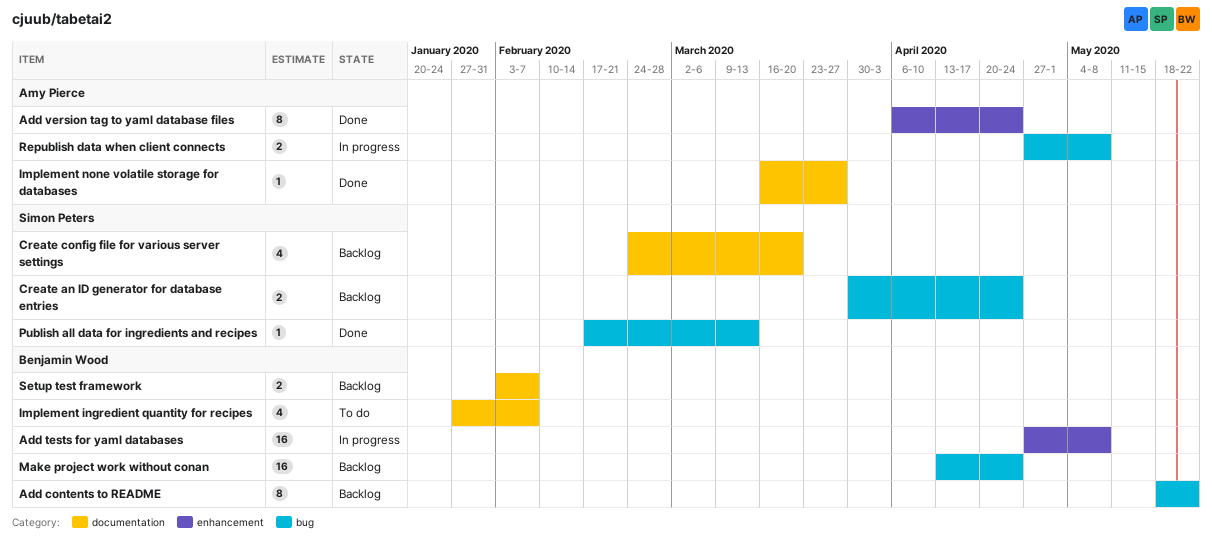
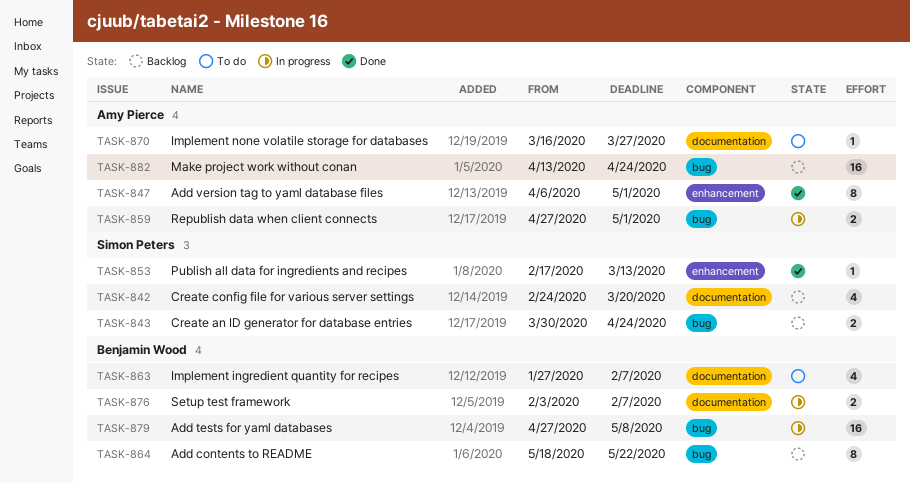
Add tests for yaml databases, label: enhancement -> bug
Add version tag to yaml database files, due: Apr 24 -> May 1
Implement none volatile storage for databases, status: Done -> To do
Make project work without conan, owner: Benjamin Wood -> Amy Pierce
Publish all data for ingredients and recipes, label: bug -> enhancement
Republish data when client connects, due: May 8 -> May 1
Setup test framework, status: Backlog -> In progress

